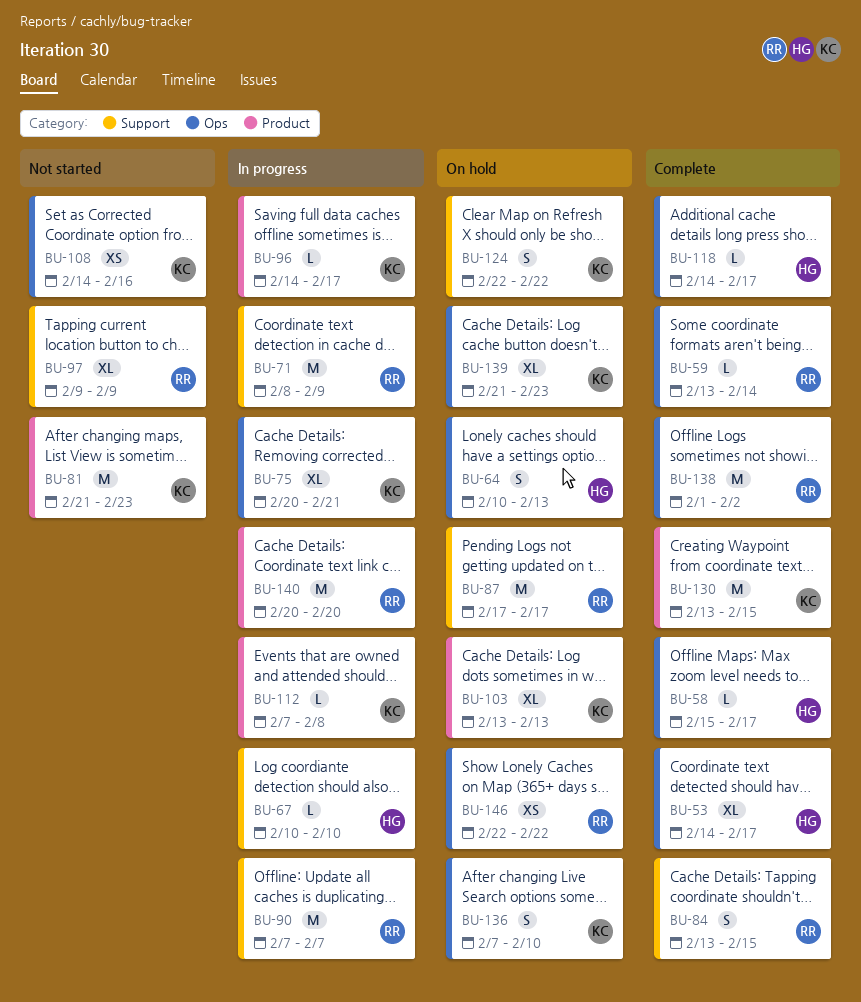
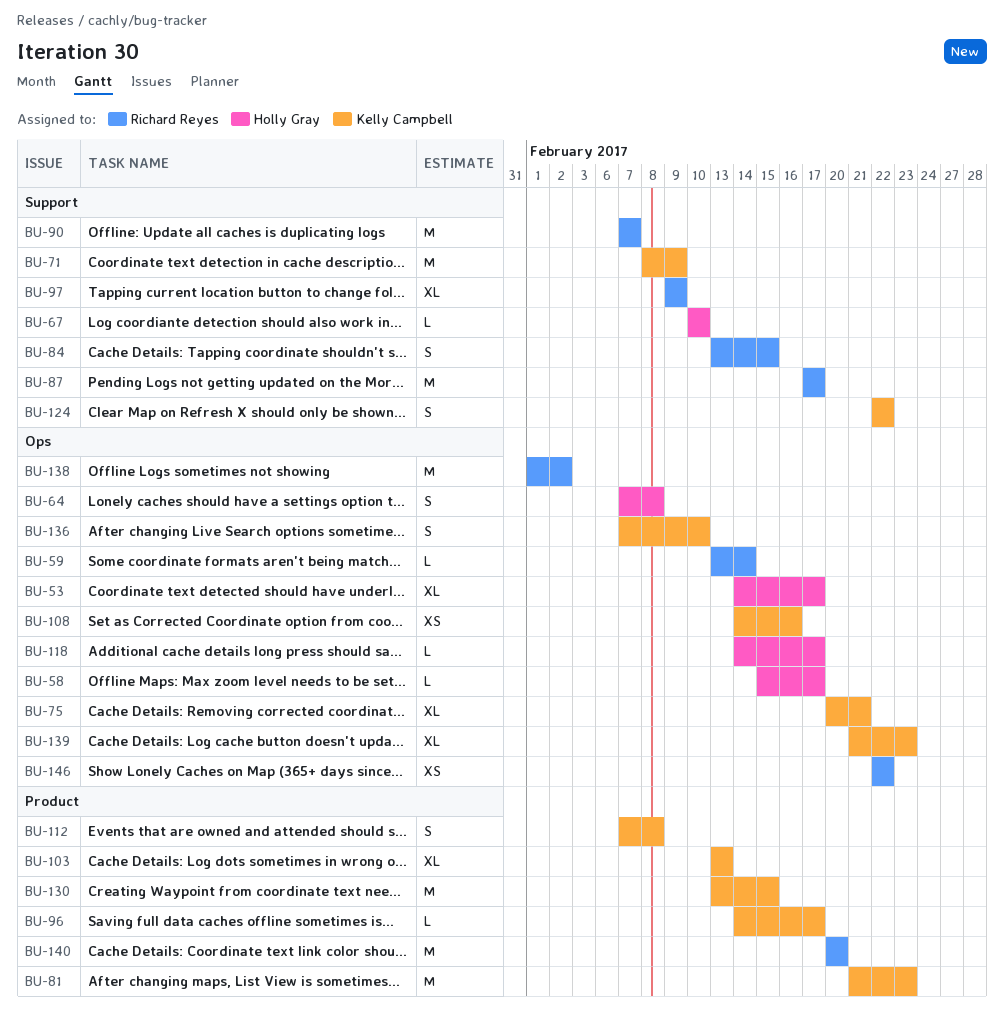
BU-64, start: Feb 10 -> Feb 7
BU-64, due: Feb 13 -> Feb 8
BU-71, owner: Richard Reyes -> Kelly Campbell
BU-112, estimate: L -> S

